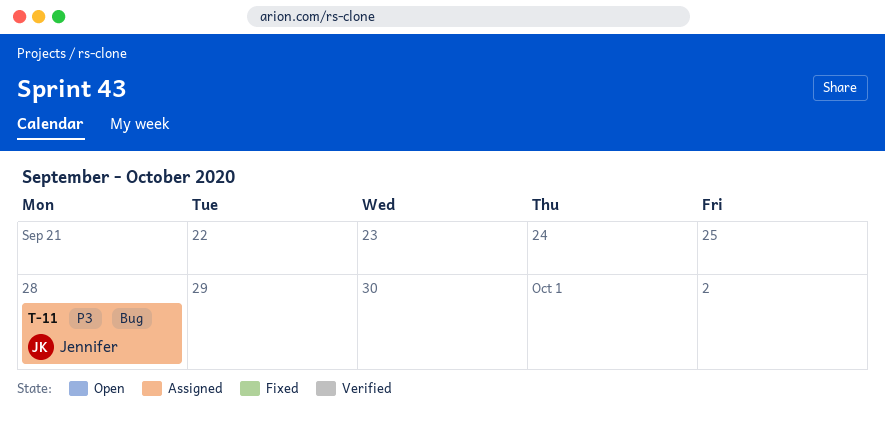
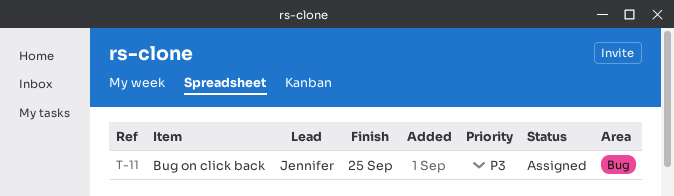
T-11, due: Sep 28 -> Sep 25

